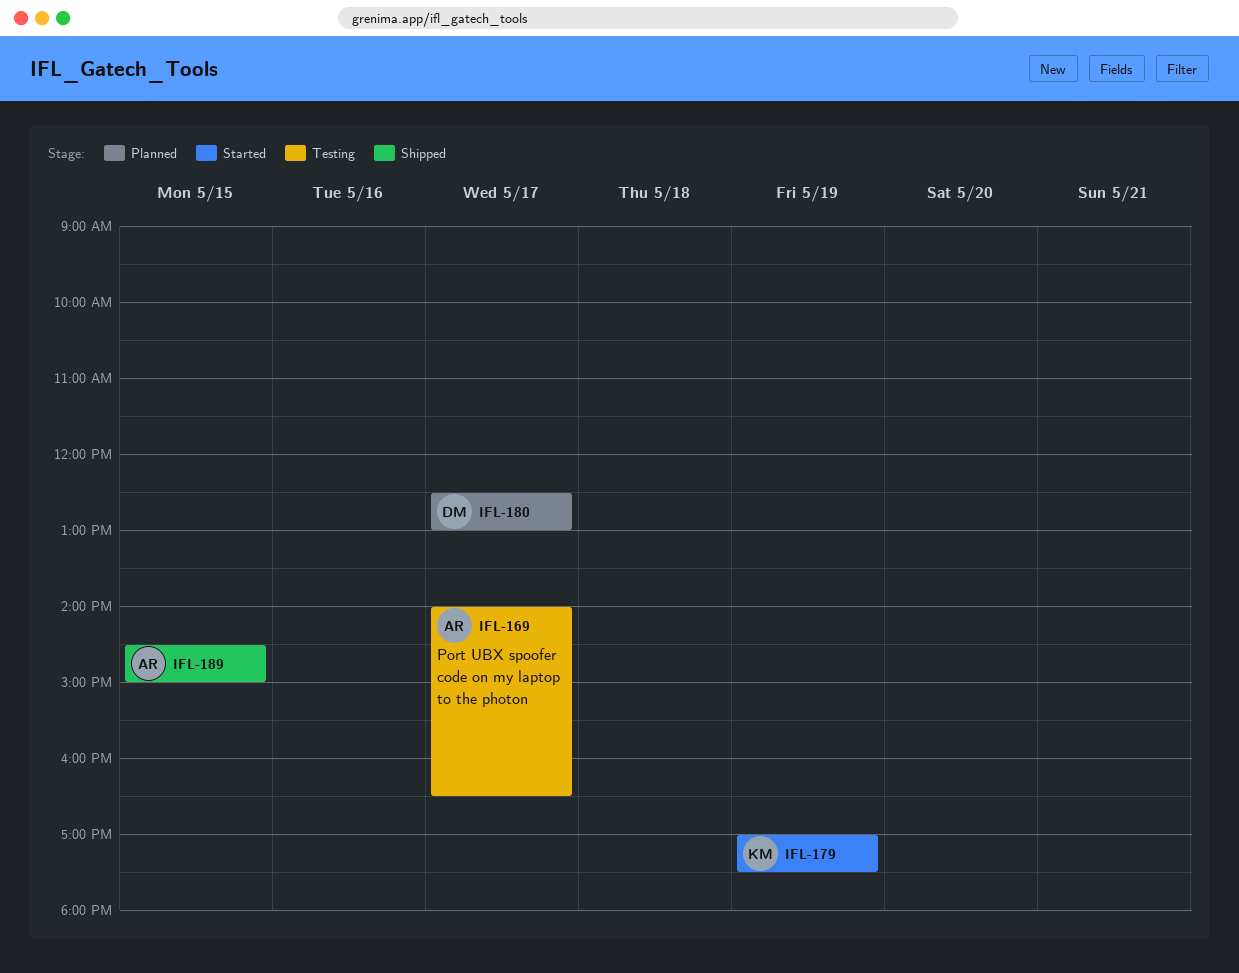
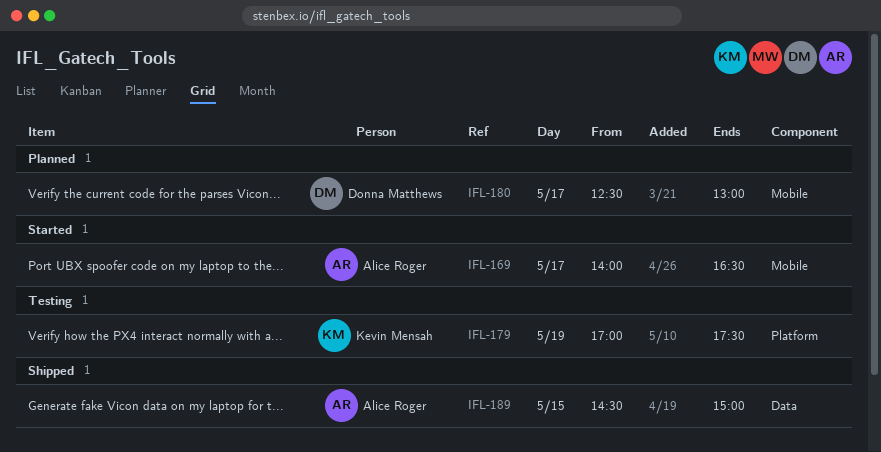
IFL-169, status: Testing -> Started
IFL-179, status: Started -> Testing

